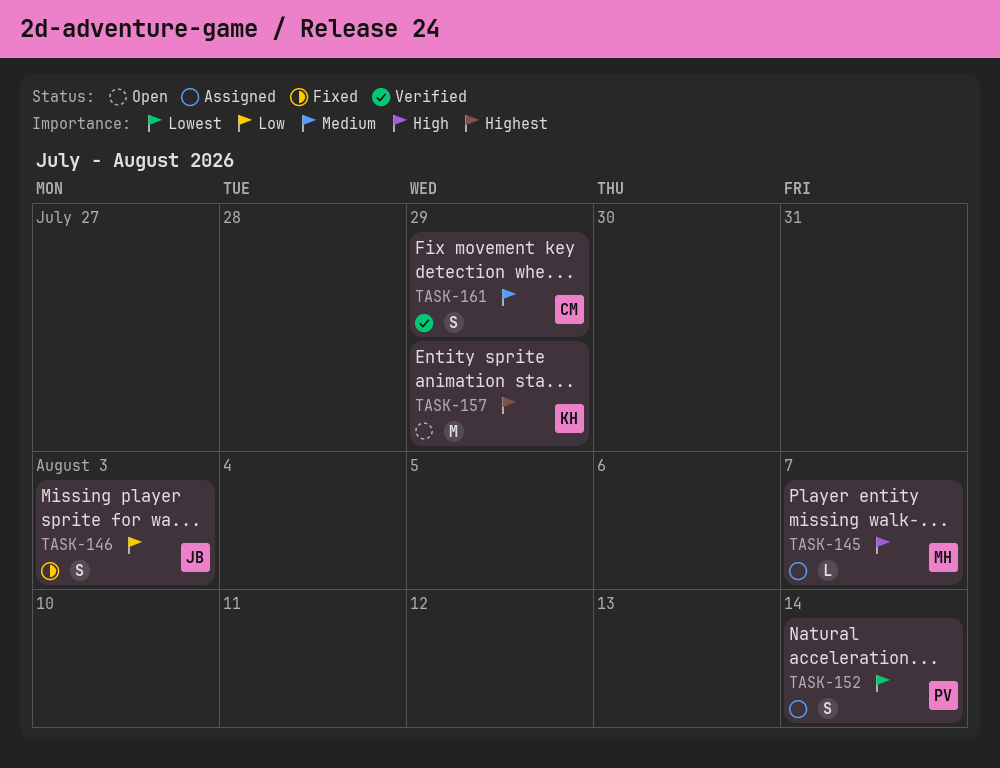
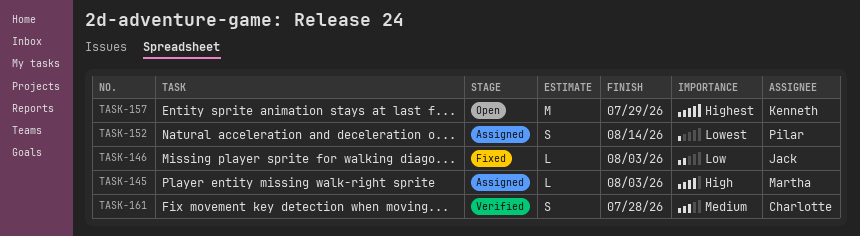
TASK-145, due: Aug 7 -> Aug 3
TASK-146, estimate: S -> L
TASK-161, due: Jul 29 -> Jul 28

